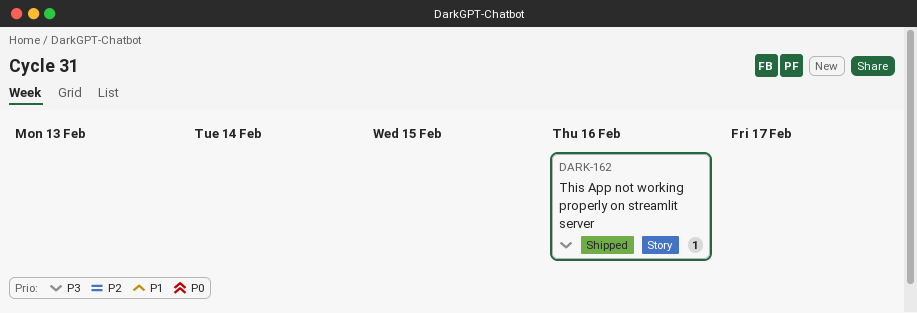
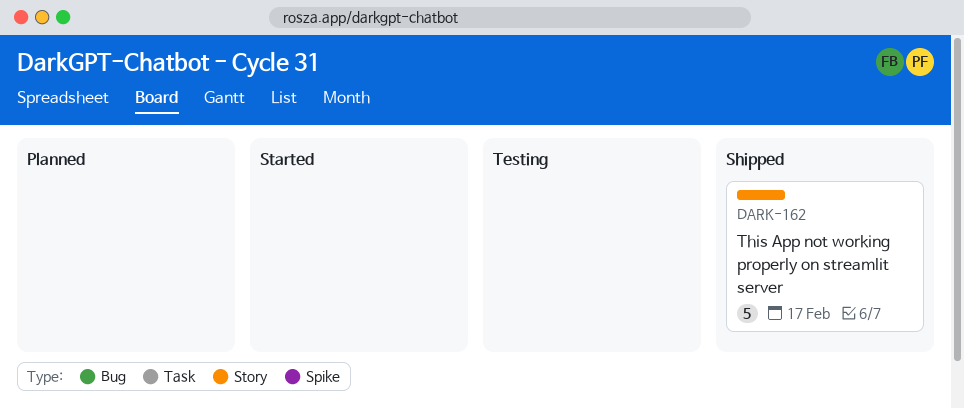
DARK-162, estimate: 1 -> 5
DARK-162, due: Feb 16 -> Feb 17

